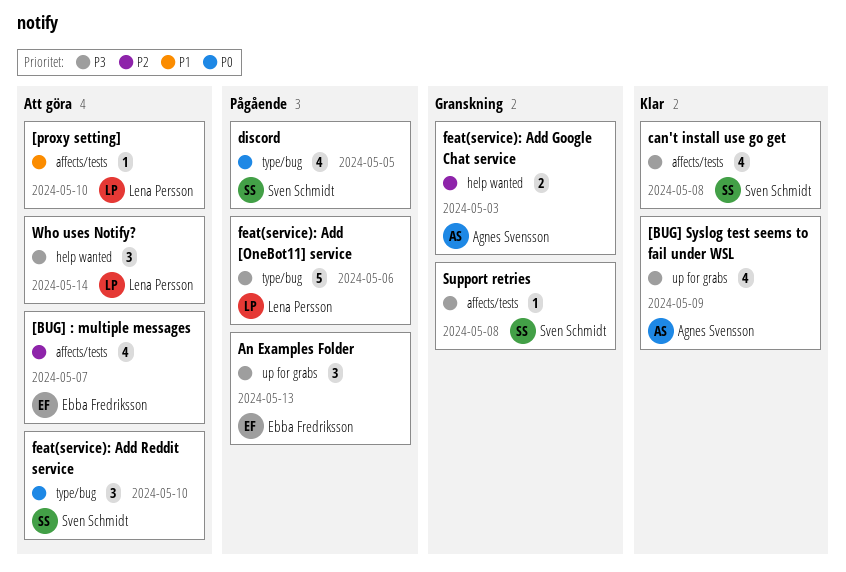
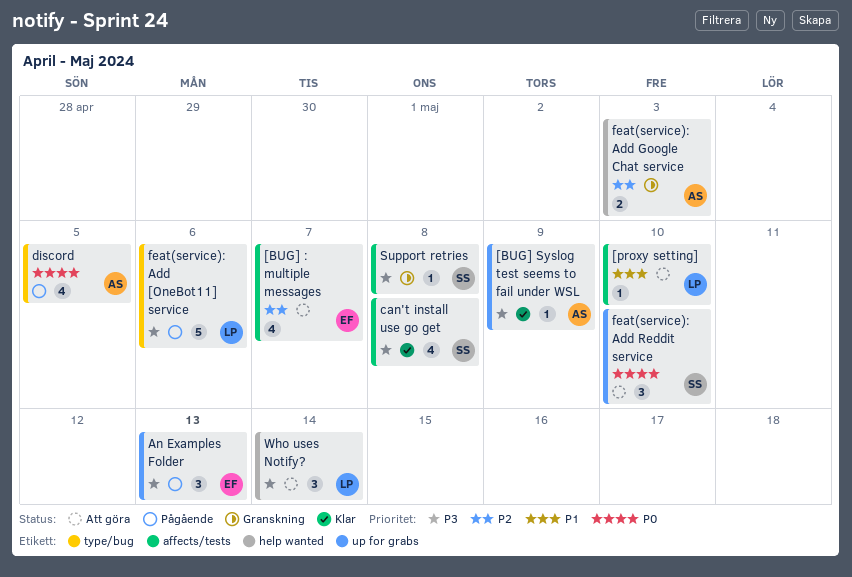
[BUG] Syslog test seems to fail under WSL, estimate: 4 -> 1
discord, owner: Sven Schmidt -> Agnes Svensson
feat(service): Add Reddit service, label: type/bug -> up for grabs

